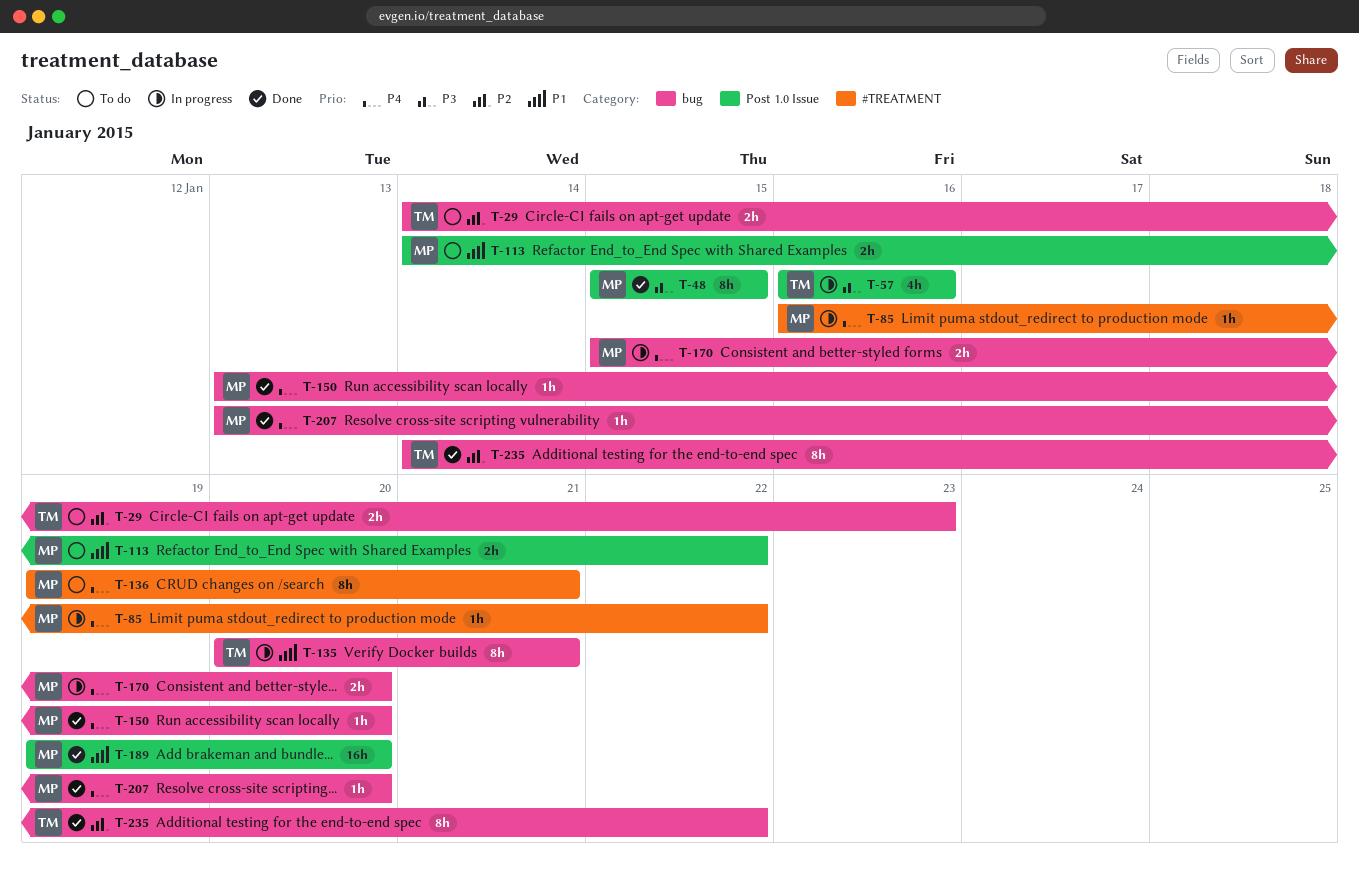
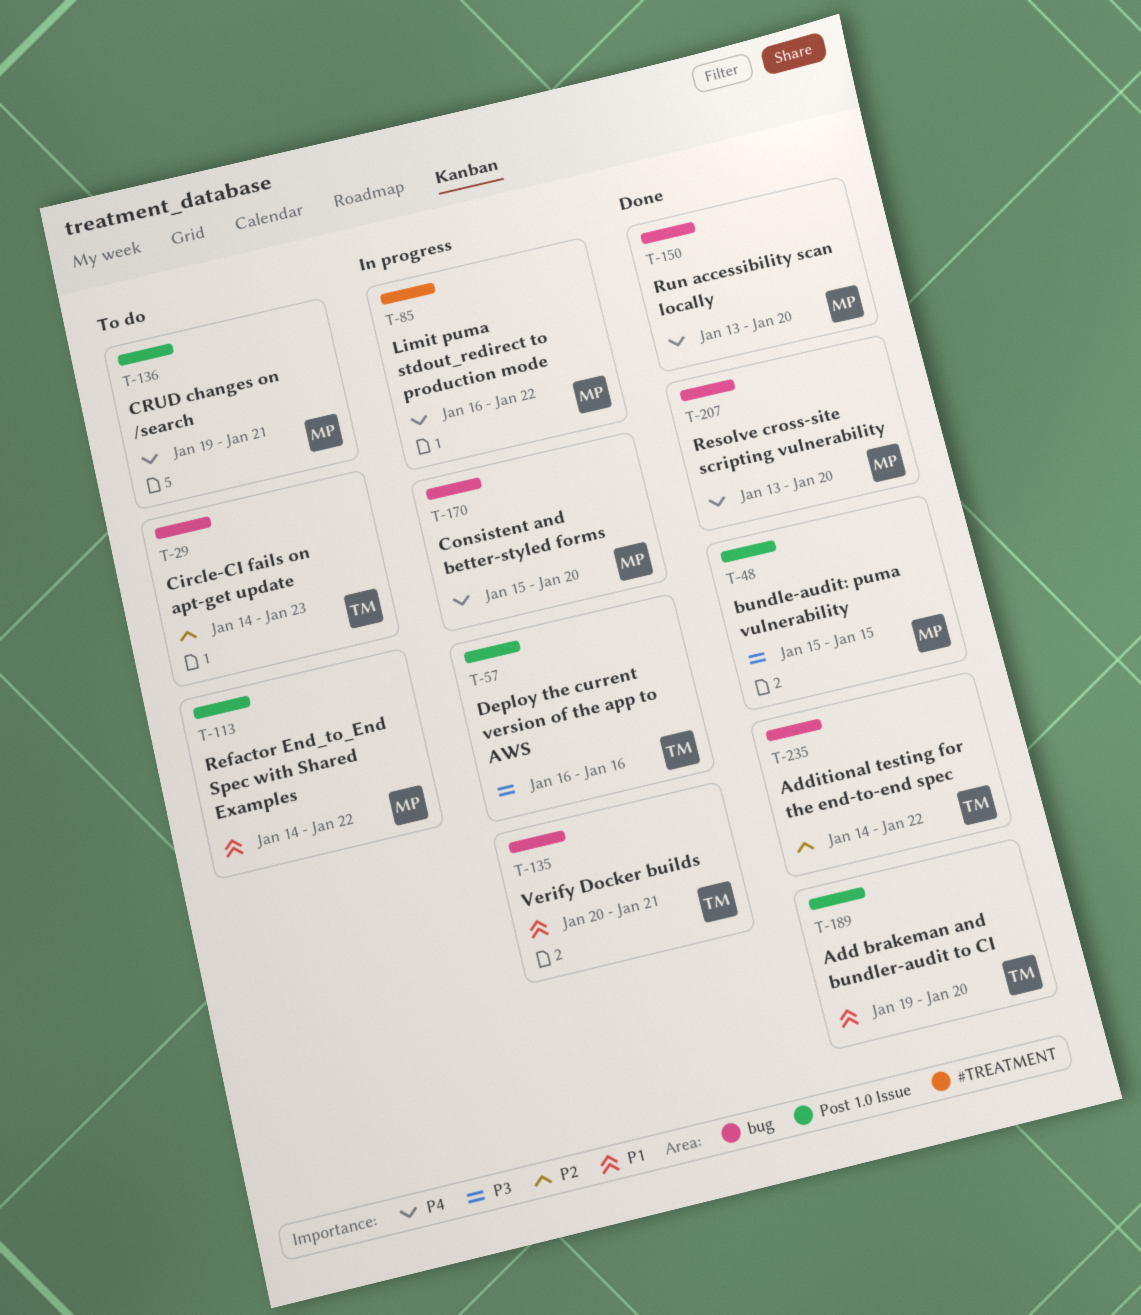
T-136, label: #TREATMENT -> Post 1.0 Issue
T-189, owner: MP -> TM

